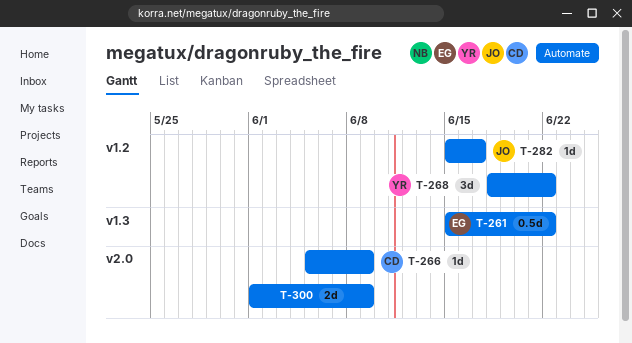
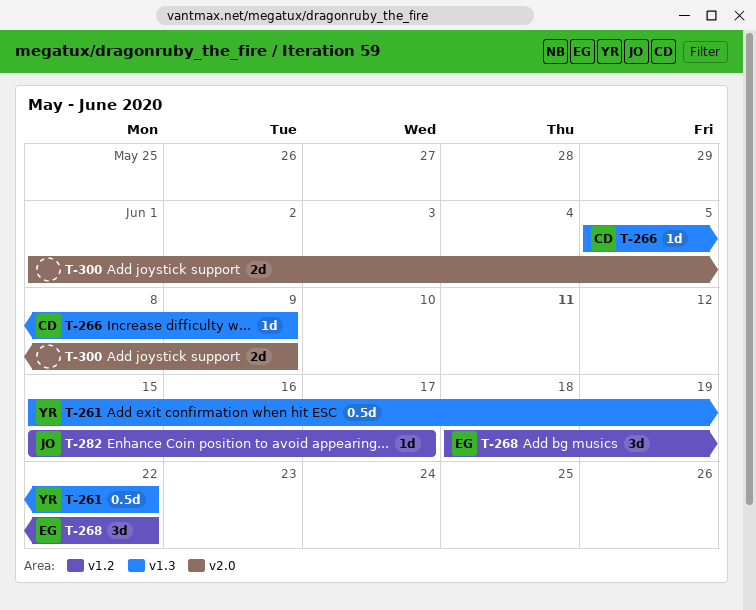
T-261, owner: EG -> YR
T-266, label: v2.0 -> v1.3
T-268, owner: YR -> EG

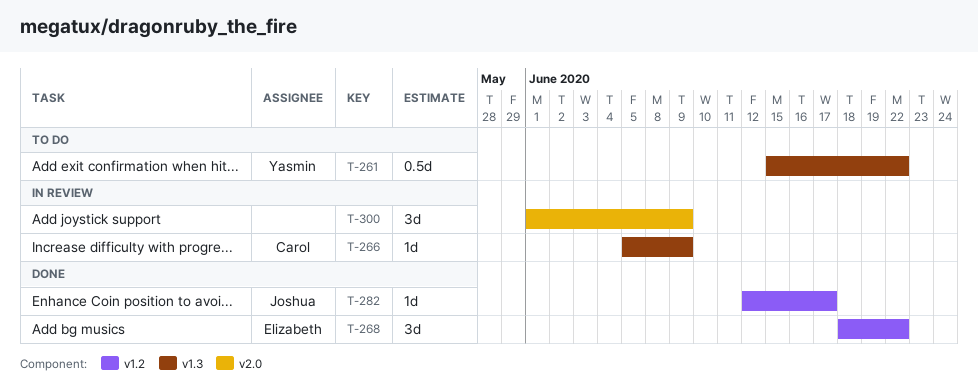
T-282, start: Jun 15 -> Jun 12
T-300, estimate: 2d -> 3d

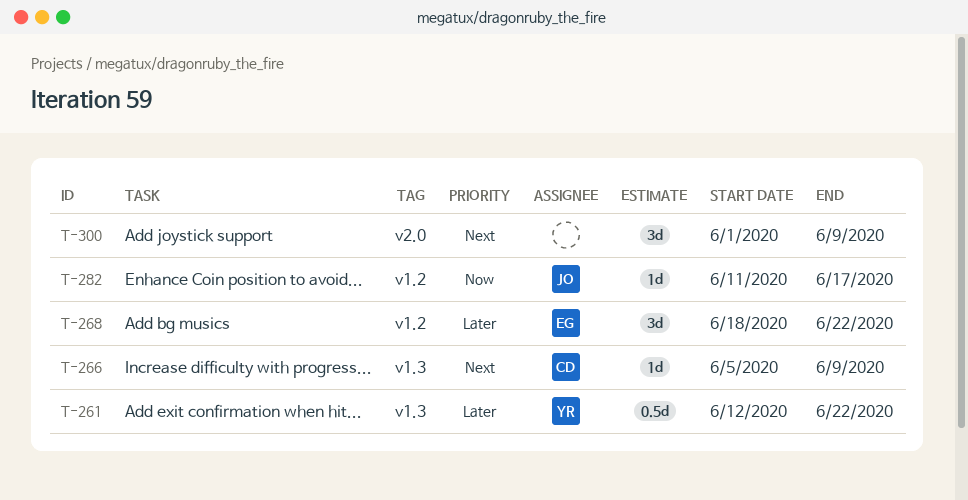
T-261, start: Jun 15 -> Jun 12
T-282, start: Jun 12 -> Jun 11

